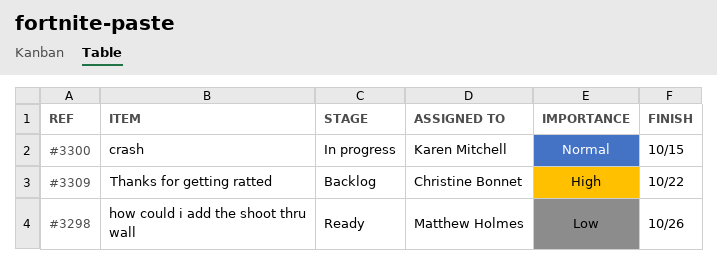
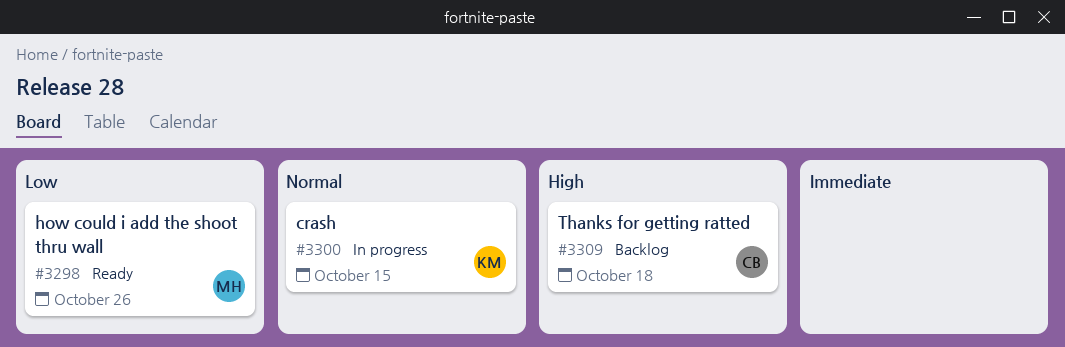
#3309, due: Oct 22 -> Oct 18

